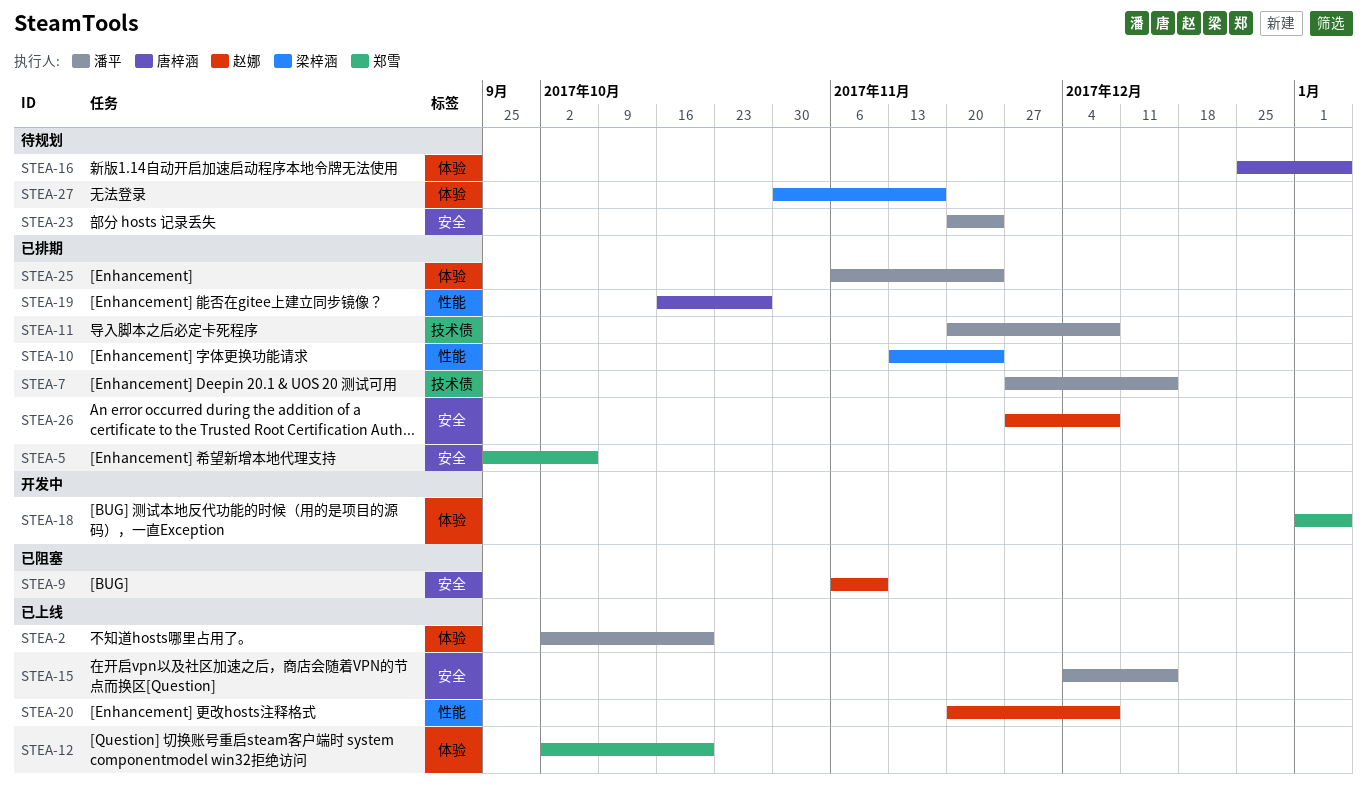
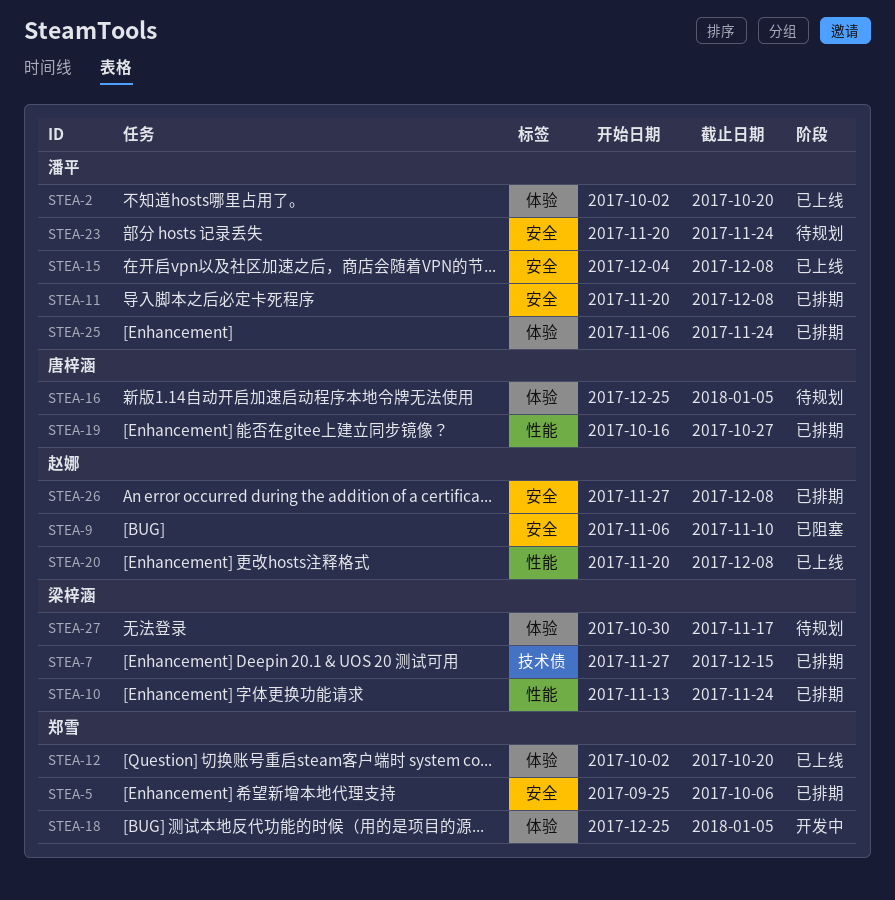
STEA-7, owner: 潘平 -> 梁梓涵
STEA-11, label: 技术债 -> 安全
STEA-15, due: Dec 15 -> Dec 8
STEA-18, start: Jan 1 -> Dec 25

